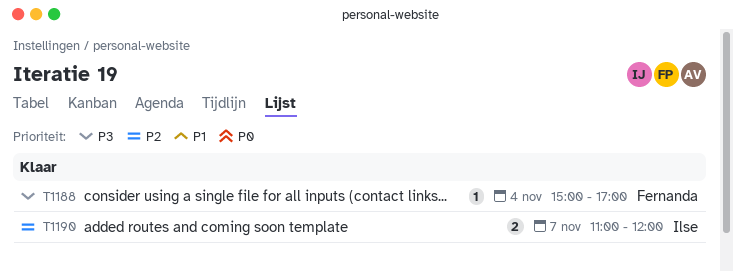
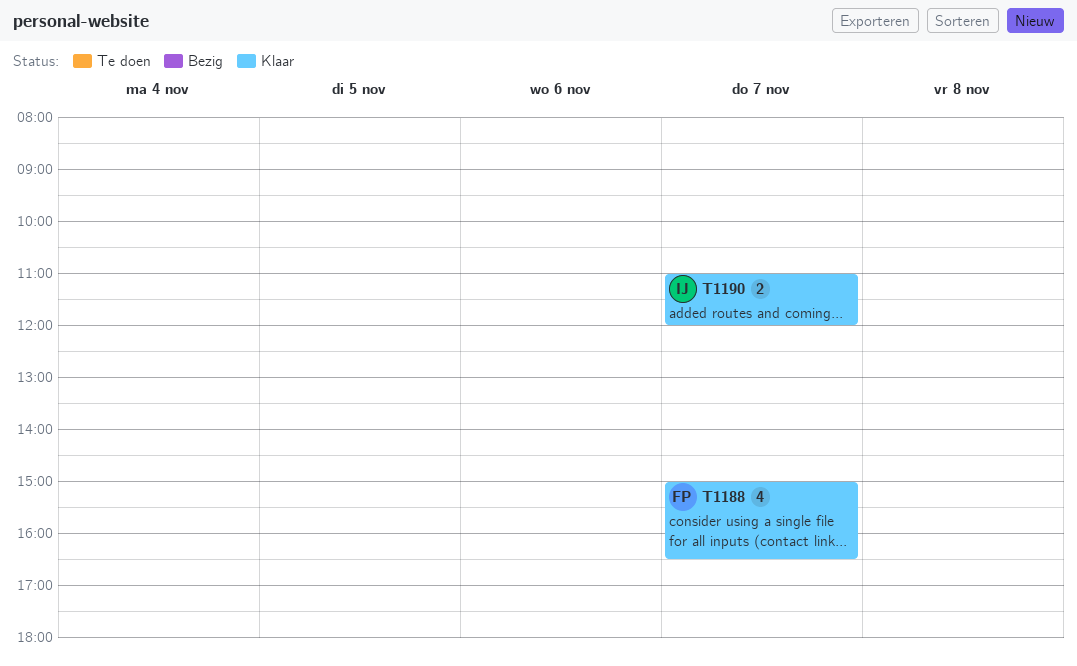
T1188, estimate: 1 -> 4
T1188, day: Nov 4 -> Nov 7
T1188, ends: 17:00 -> 16:30

